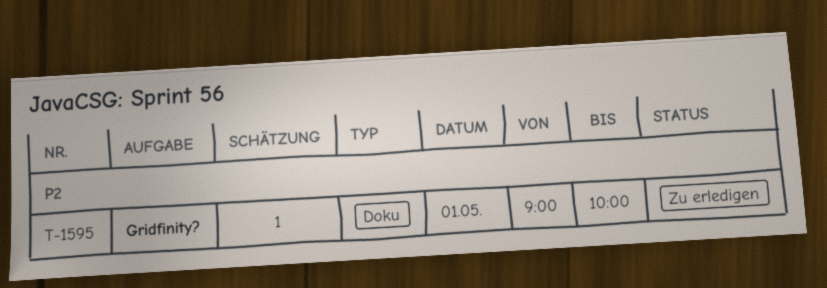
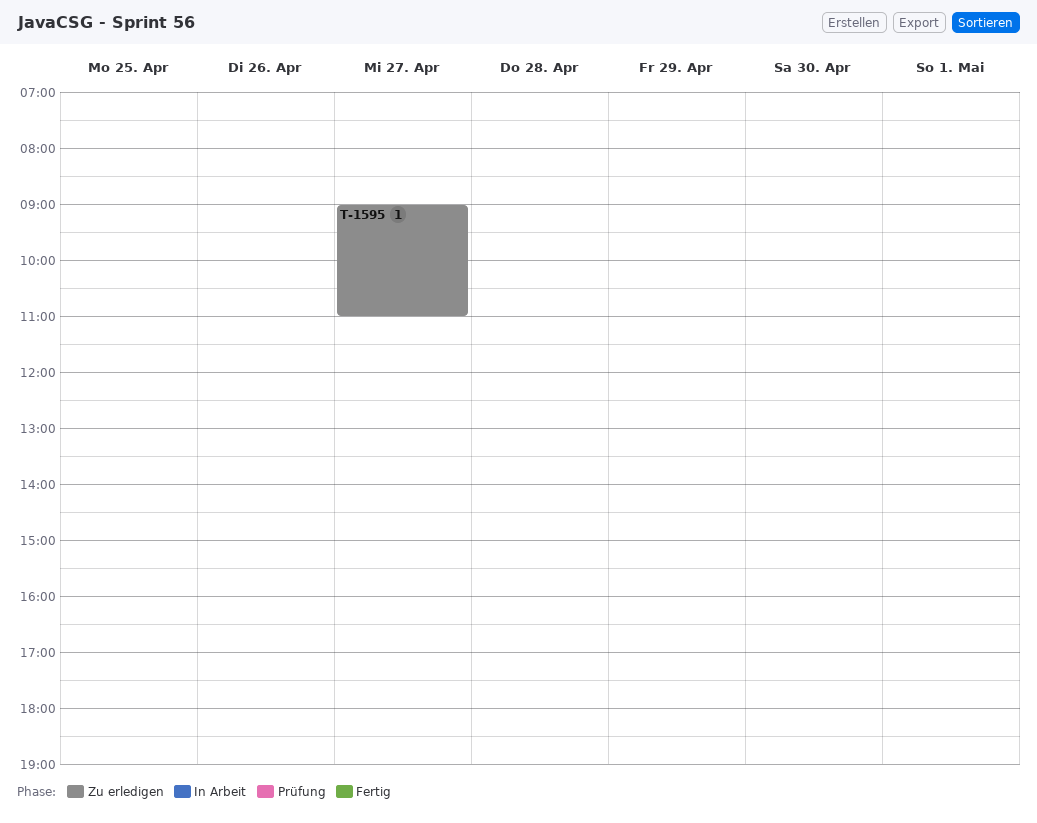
T-1595, day: May 1 -> Apr 27
T-1595, ends: 10:00 -> 11:00

